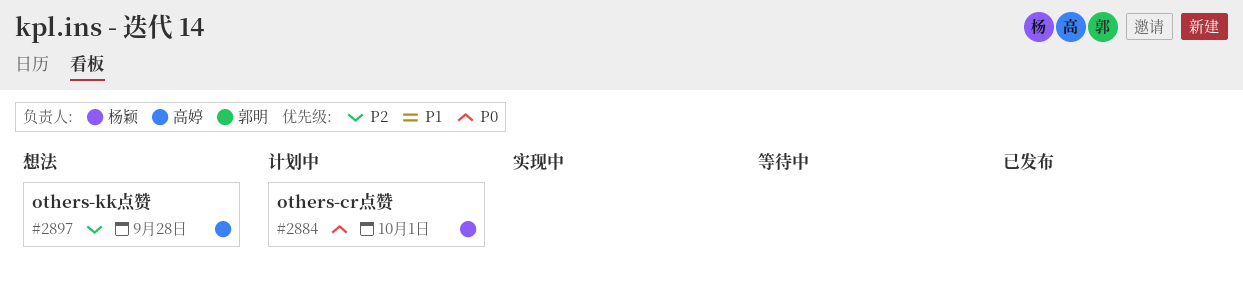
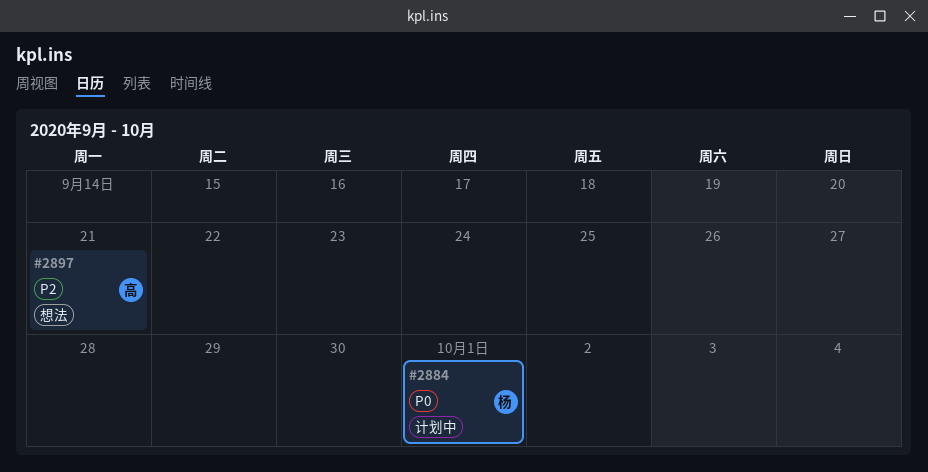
#2897, due: Sep 28 -> Sep 21

